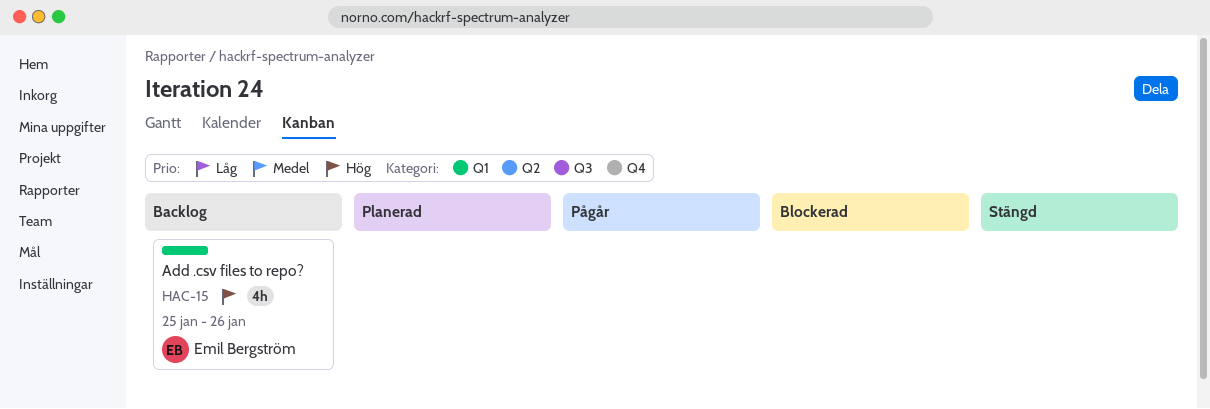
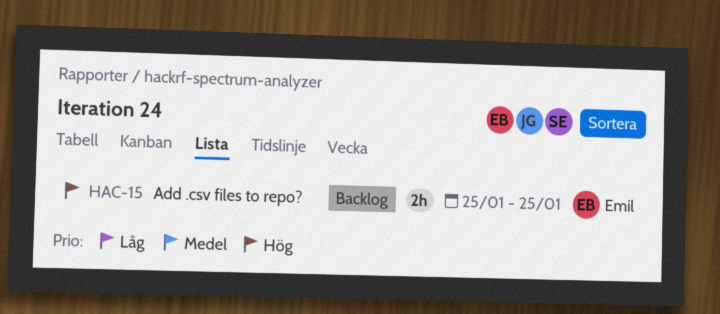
HAC-15, estimate: 4h -> 2h
HAC-15, due: Jan 26 -> Jan 25

